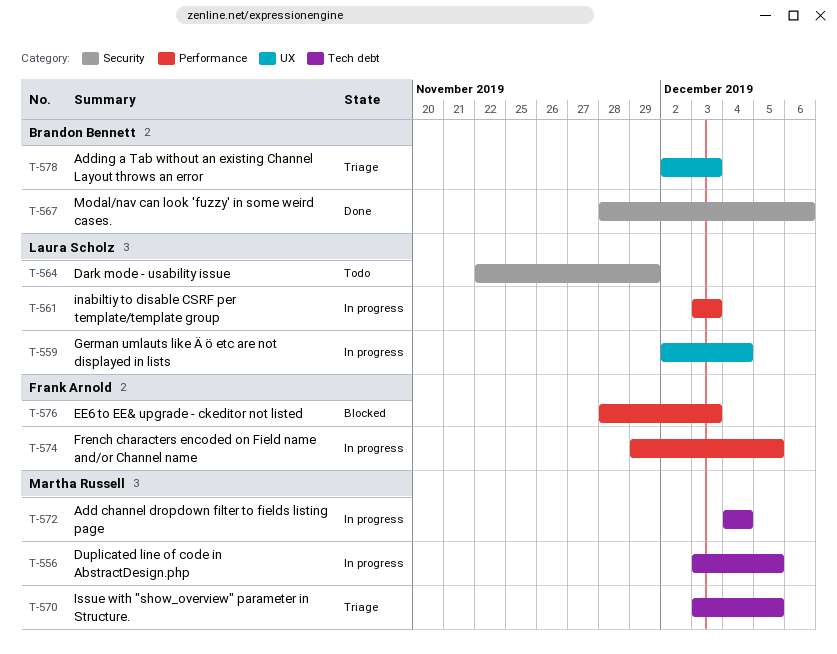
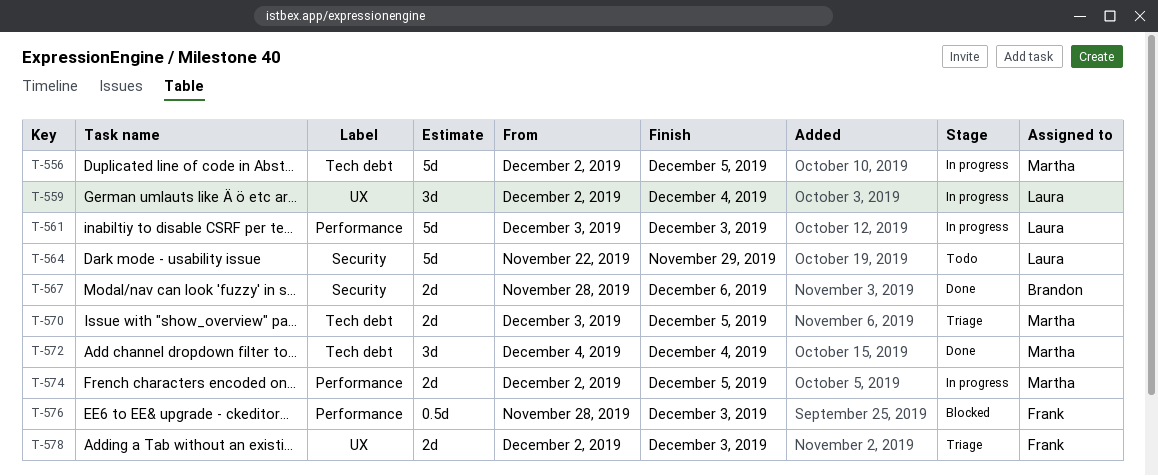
T-556, start: Dec 3 -> Dec 2
T-572, status: In progress -> Done
T-574, owner: Frank Arnold -> Martha Russell
T-574, start: Nov 29 -> Dec 2
T-578, owner: Brandon Bennett -> Frank Arnold

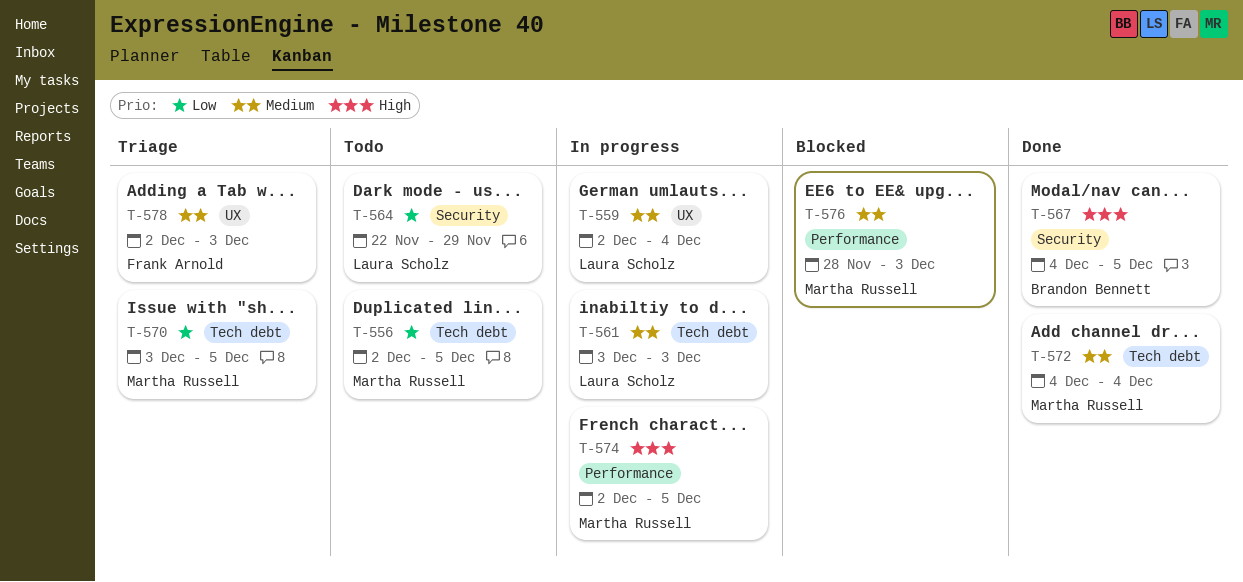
T-556, status: In progress -> Todo
T-561, label: Performance -> Tech debt
T-567, start: Nov 28 -> Dec 4
T-567, due: Dec 6 -> Dec 5
T-576, owner: Frank Arnold -> Martha Russell

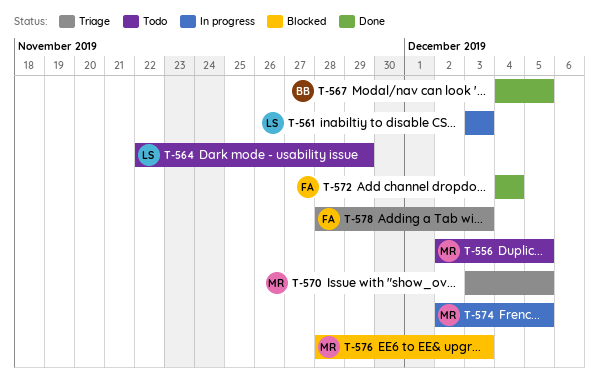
T-559: present -> none
T-572, owner: Martha Russell -> Frank Arnold
T-578, start: Dec 2 -> Nov 28

